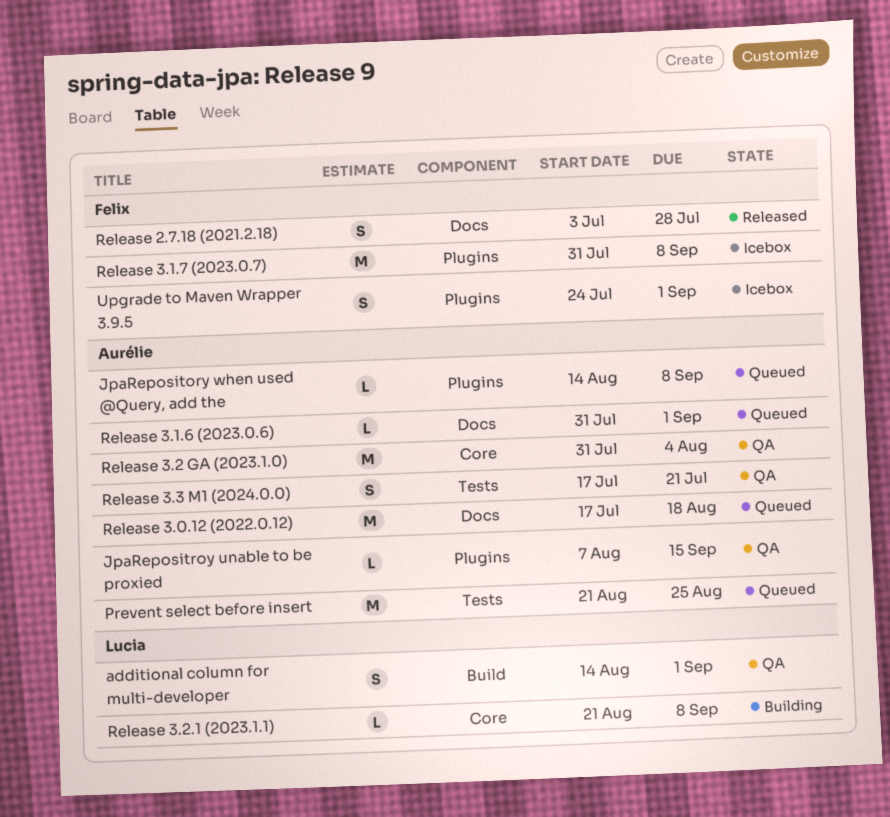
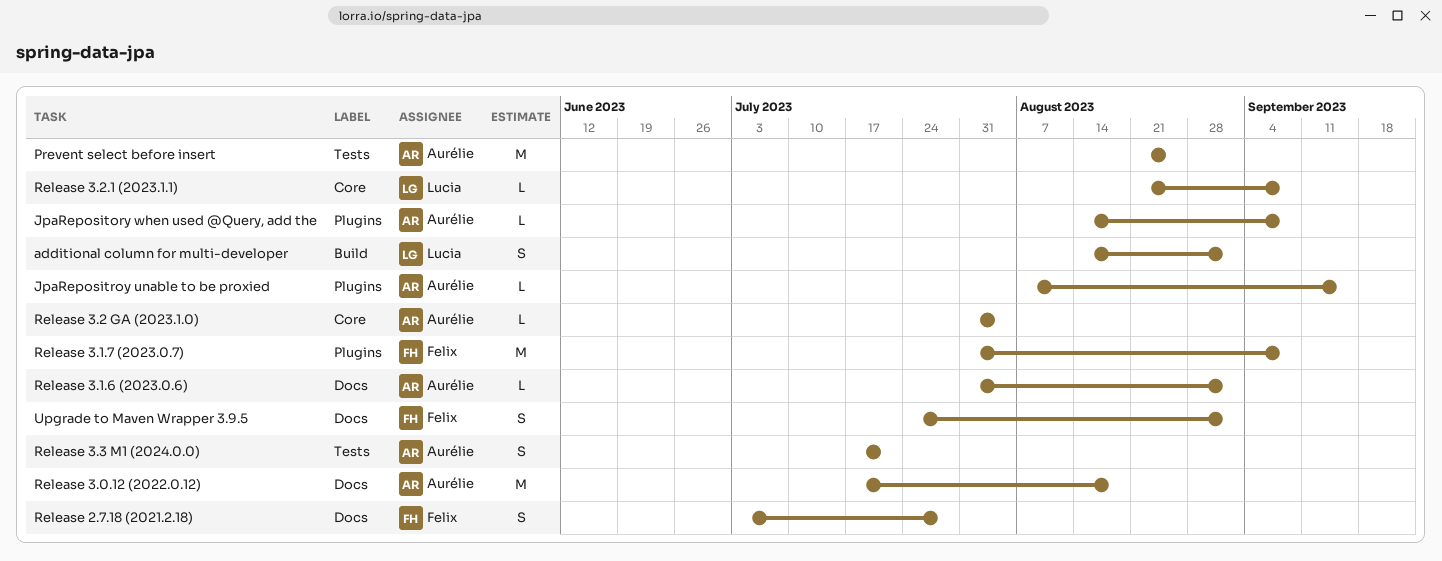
Release 3.2 GA (2023.1.0), estimate: M -> L
Upgrade to Maven Wrapper 3.9.5, label: Plugins -> Docs

